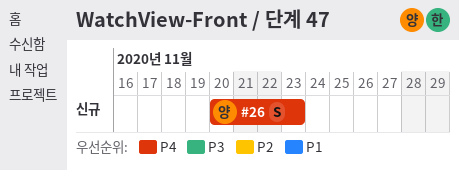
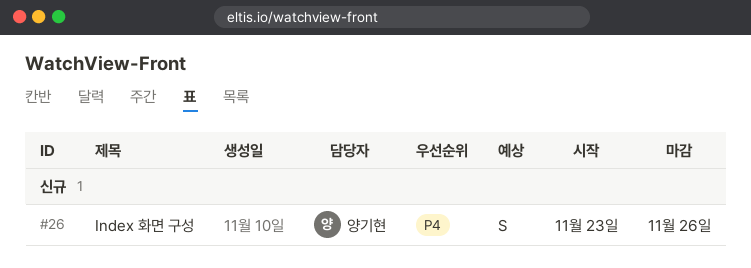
#26, start: Nov 20 -> Nov 23
#26, due: Nov 23 -> Nov 26

